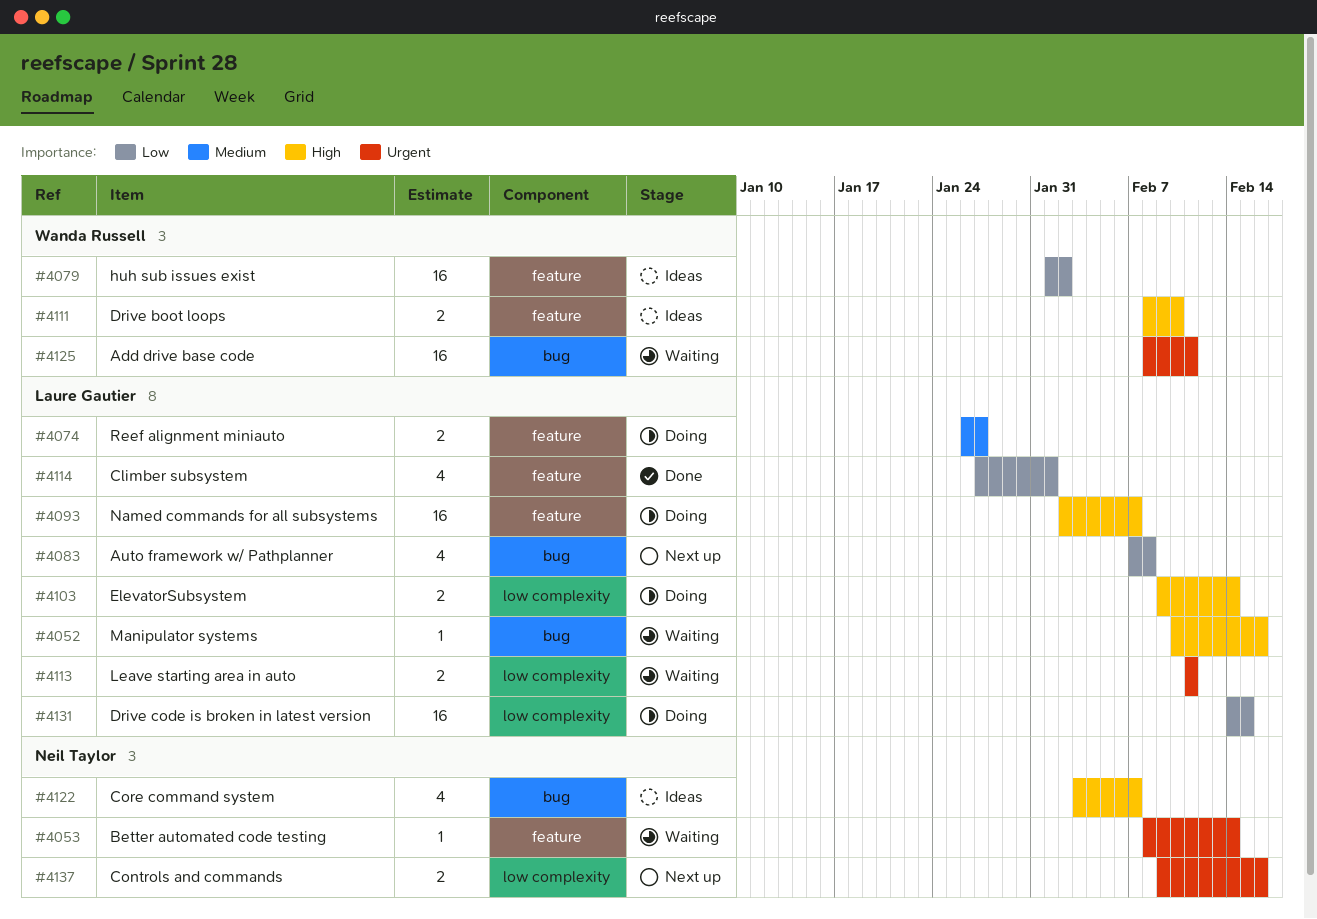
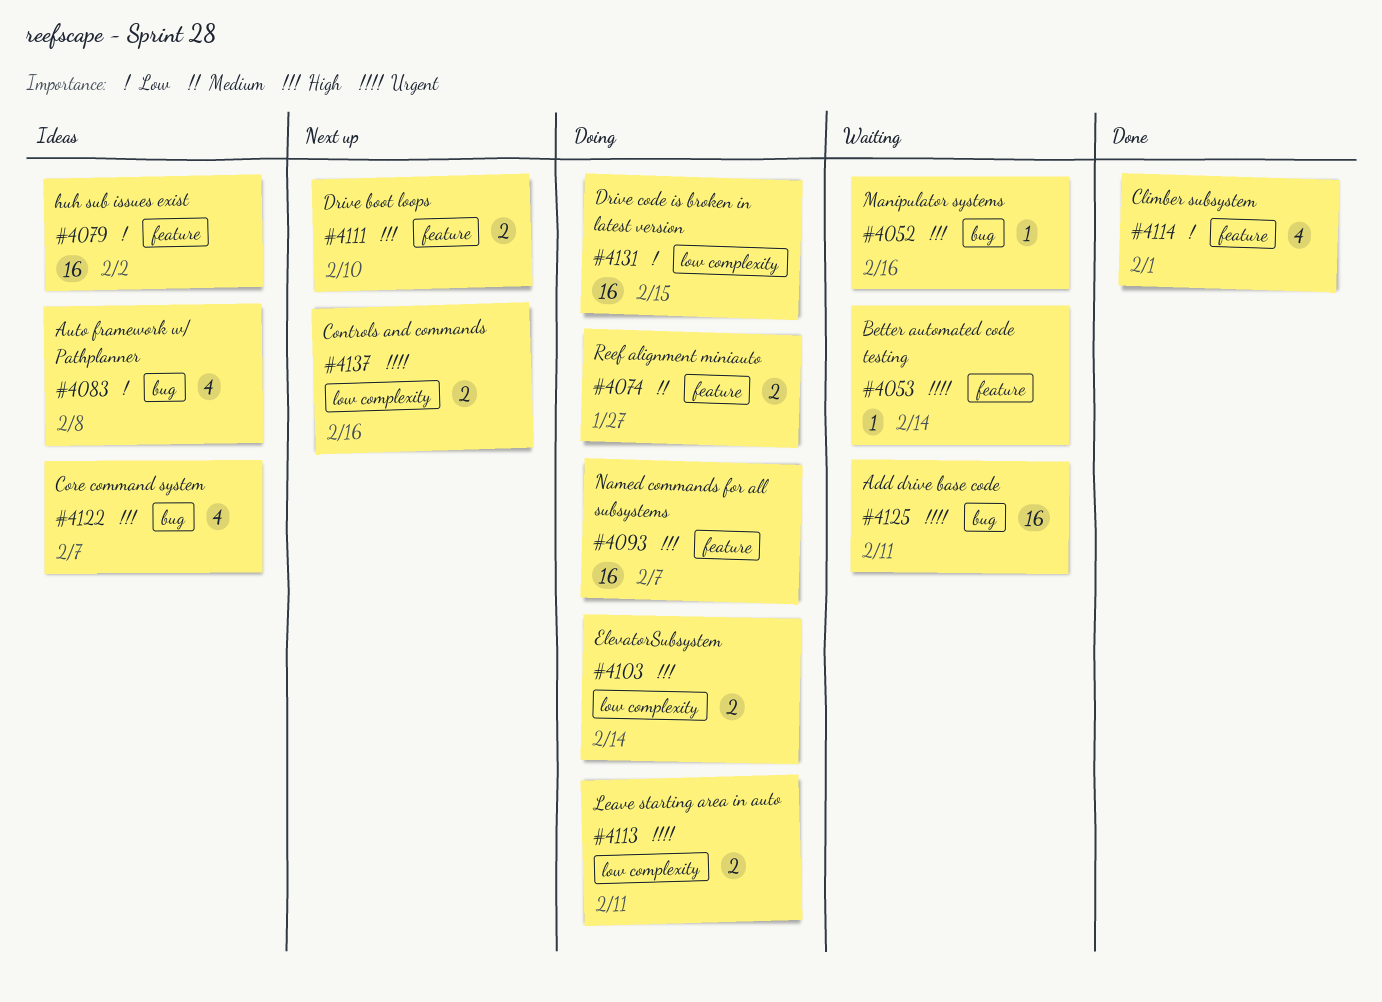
#4083, status: Next up -> Ideas
#4111, status: Ideas -> Next up
#4113, status: Waiting -> Doing

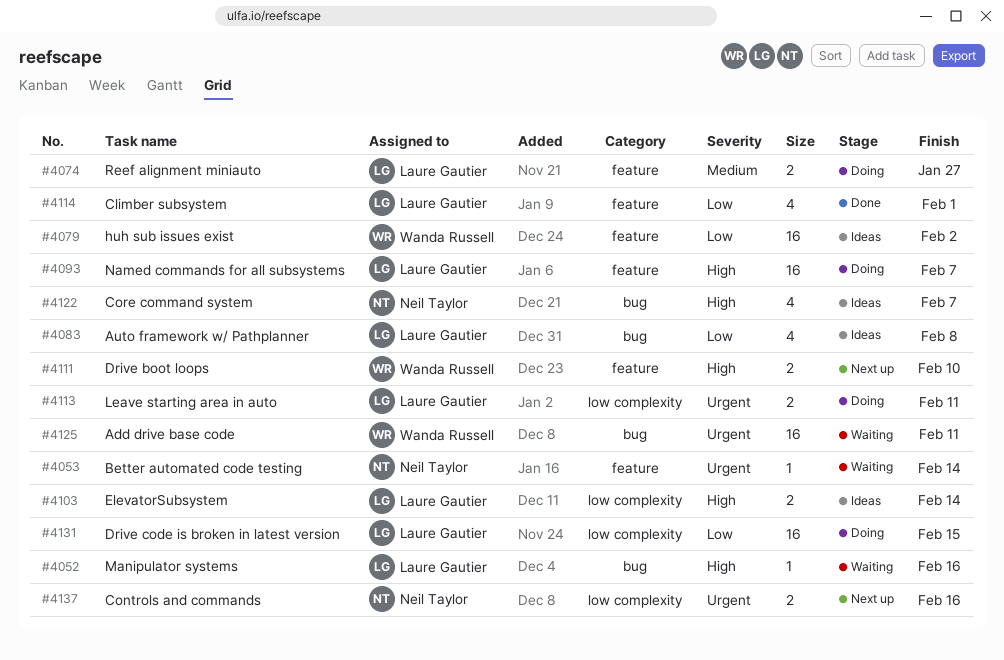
#4103, status: Doing -> Ideas

